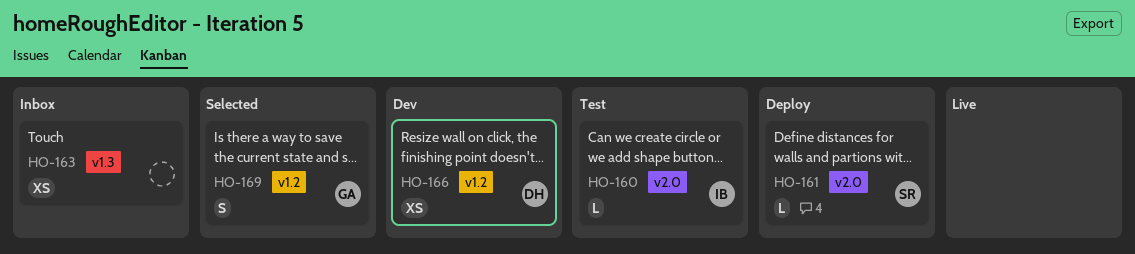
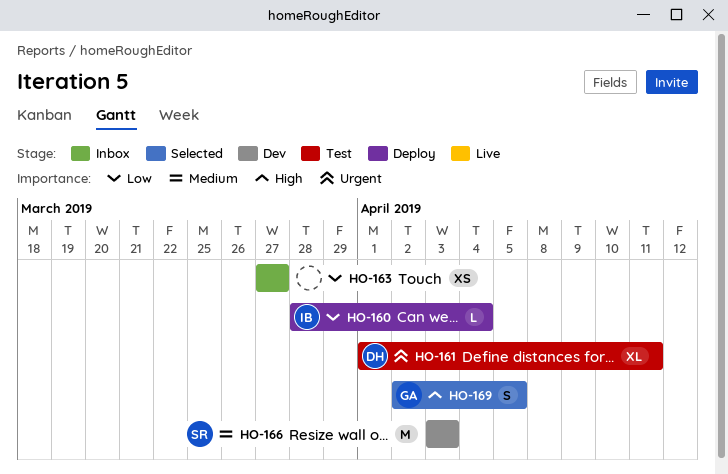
HO-160, status: Test -> Deploy
HO-161, status: Deploy -> Test
HO-161, owner: SR -> DH
HO-161, estimate: L -> XL
HO-166, owner: DH -> SR
HO-166, estimate: XS -> M

